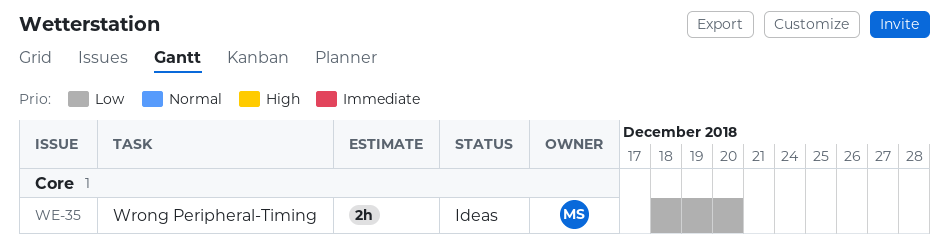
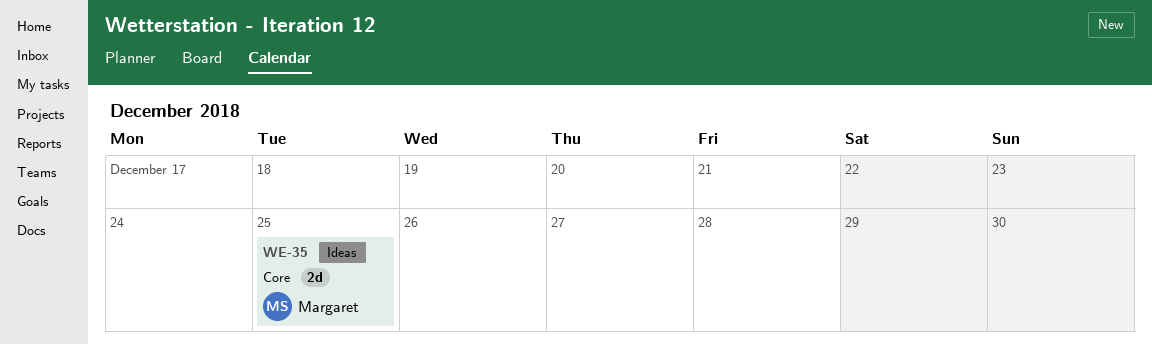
WE-35, estimate: 2h -> 2d
WE-35, due: Dec 20 -> Dec 25

